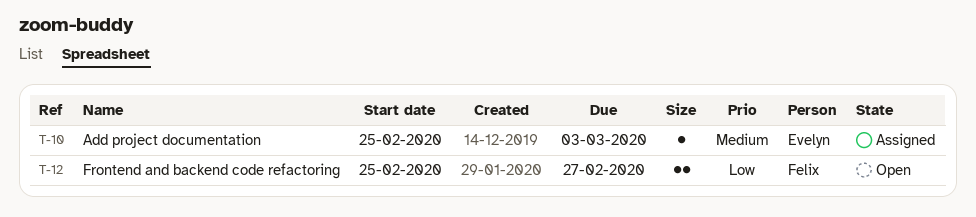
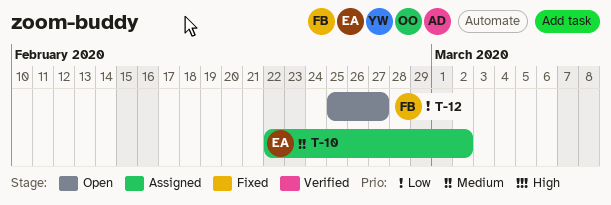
T-10, start: Feb 25 -> Feb 22
T-10, due: Mar 3 -> Mar 2

